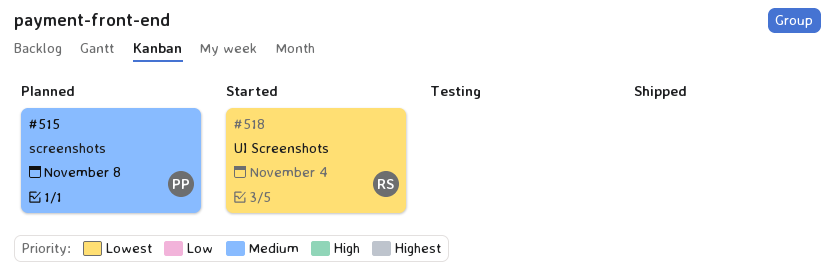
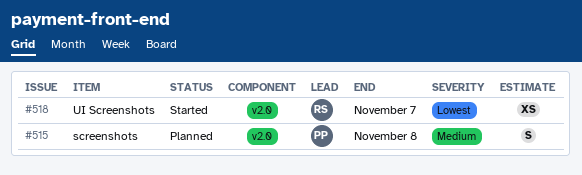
#518, due: Nov 4 -> Nov 7

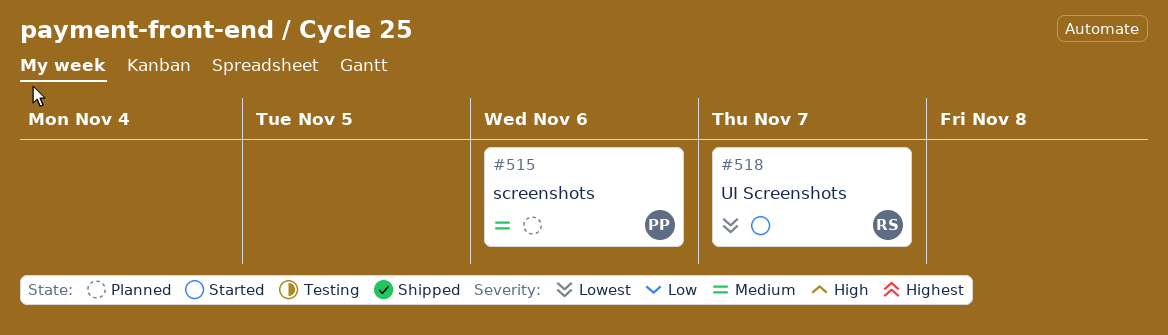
#515, due: Nov 8 -> Nov 6

